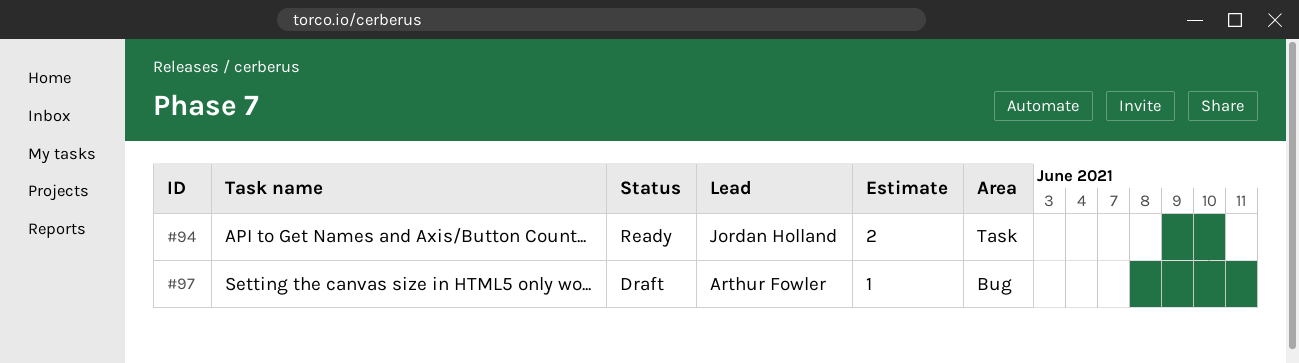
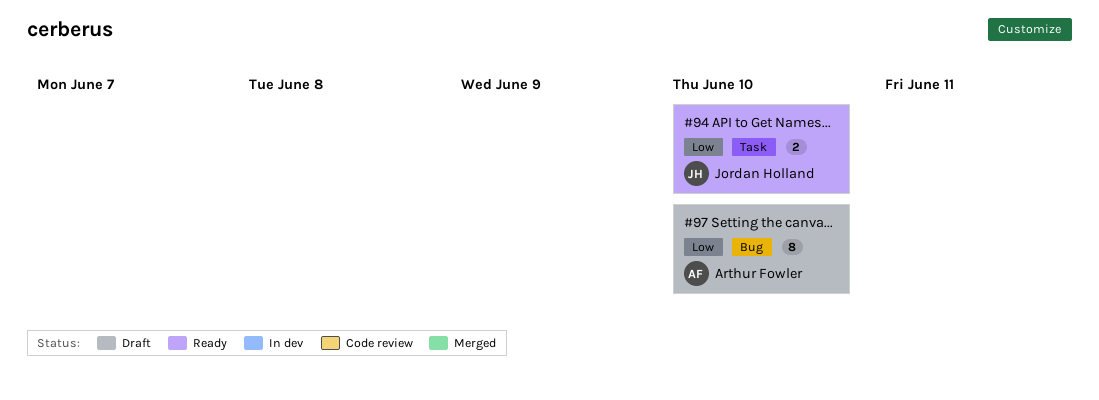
#97, estimate: 1 -> 8
#97, due: Jun 11 -> Jun 10

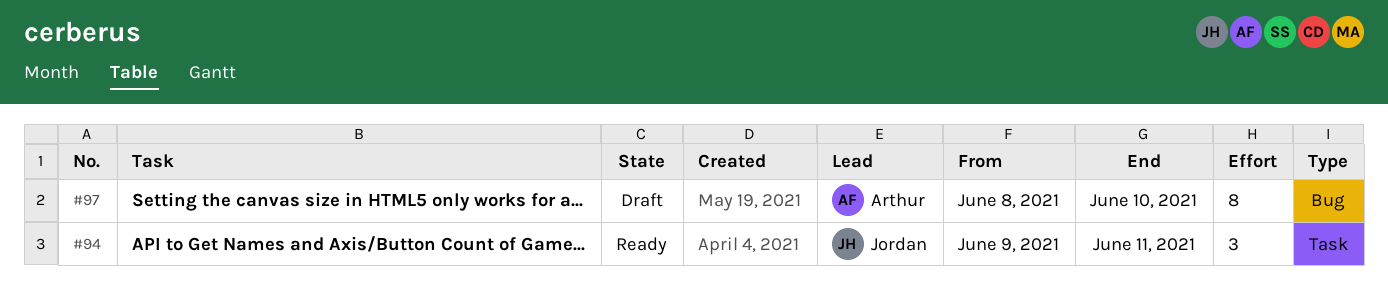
#94, estimate: 2 -> 3
#94, due: Jun 10 -> Jun 11

